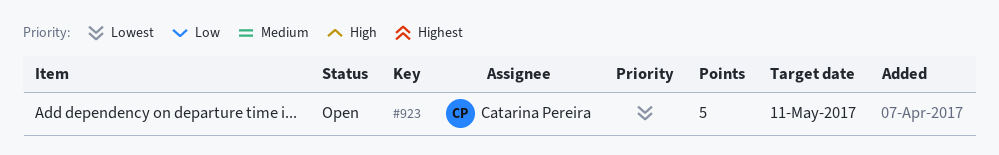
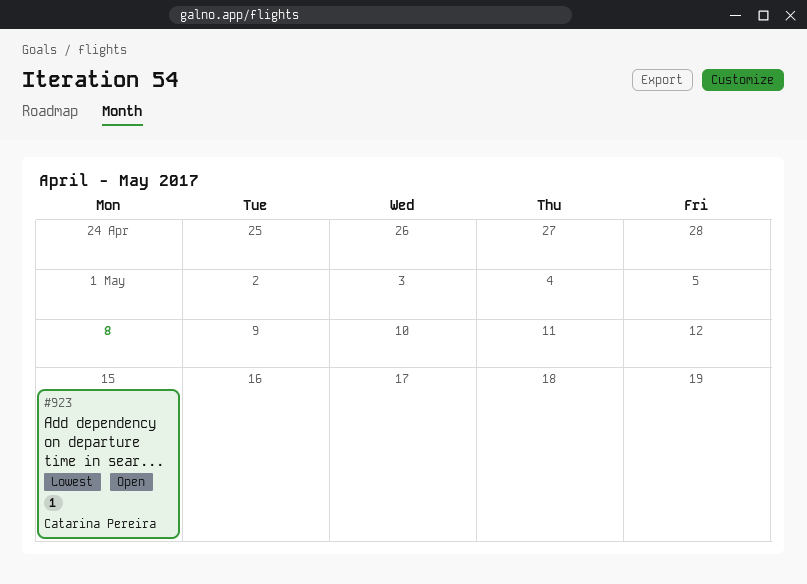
#923, estimate: 5 -> 1
#923, due: May 11 -> May 15

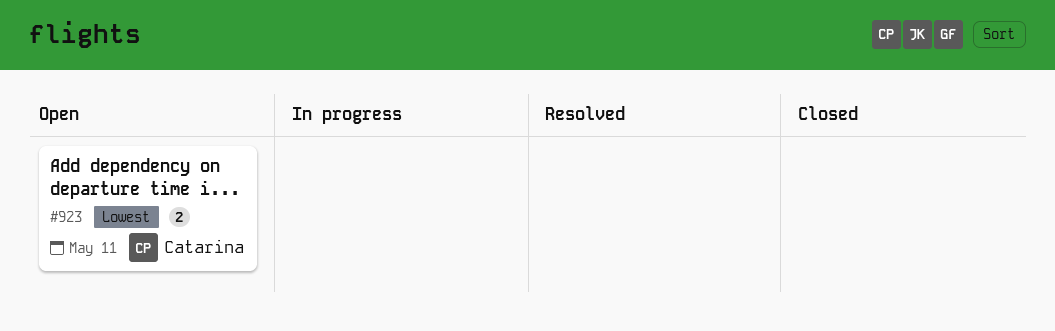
#923, estimate: 1 -> 2
#923, due: May 15 -> May 11

